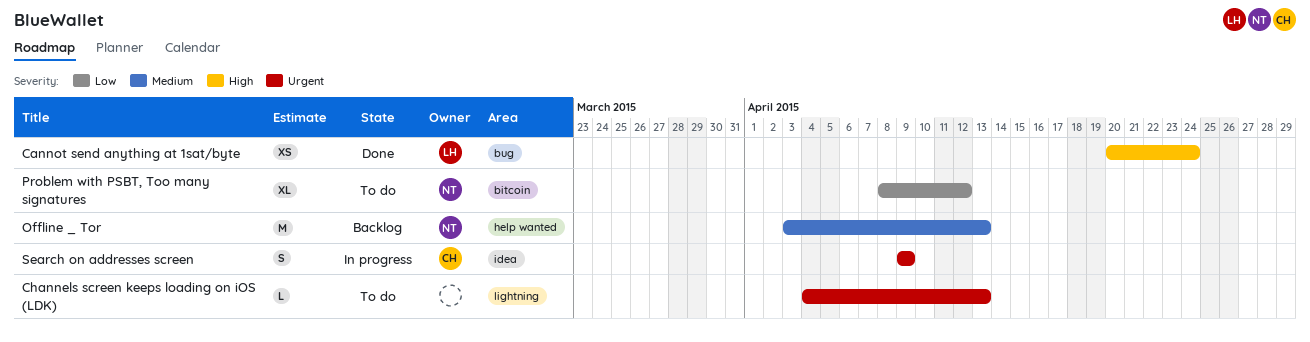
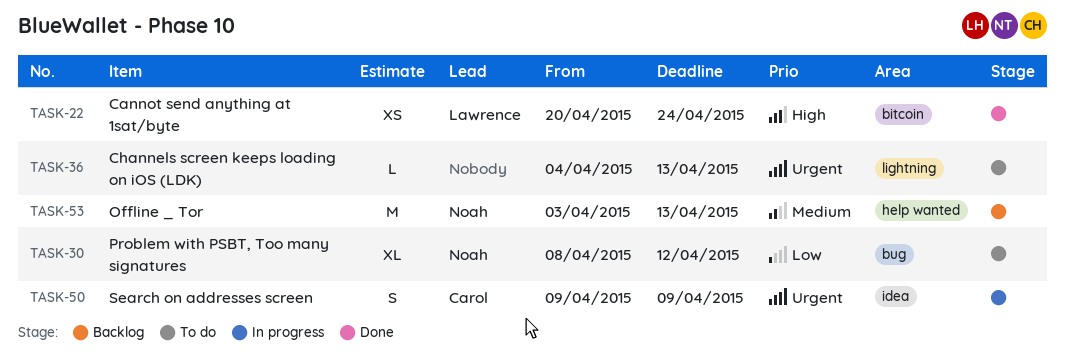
Cannot send anything at 1sat/byte, label: bug -> bitcoin
Problem with PSBT, Too many signatures, label: bitcoin -> bug

